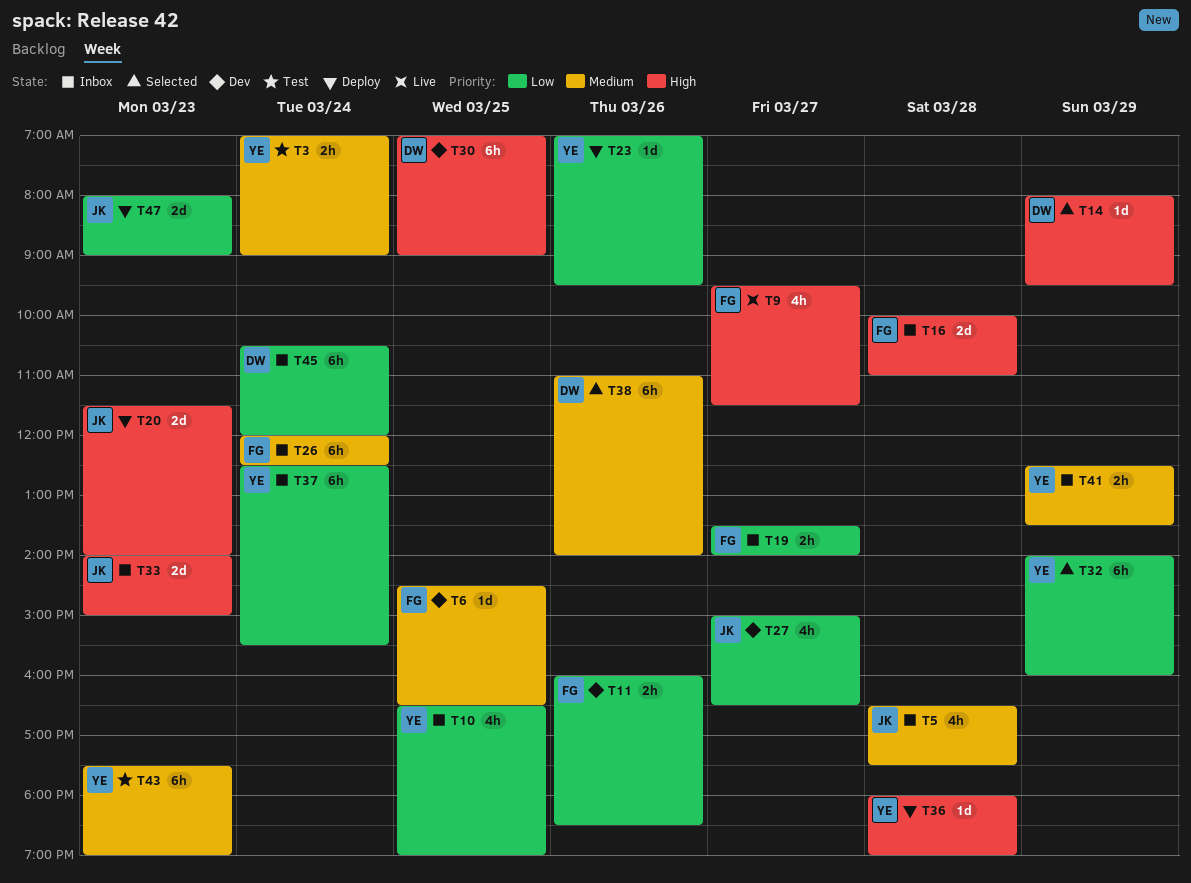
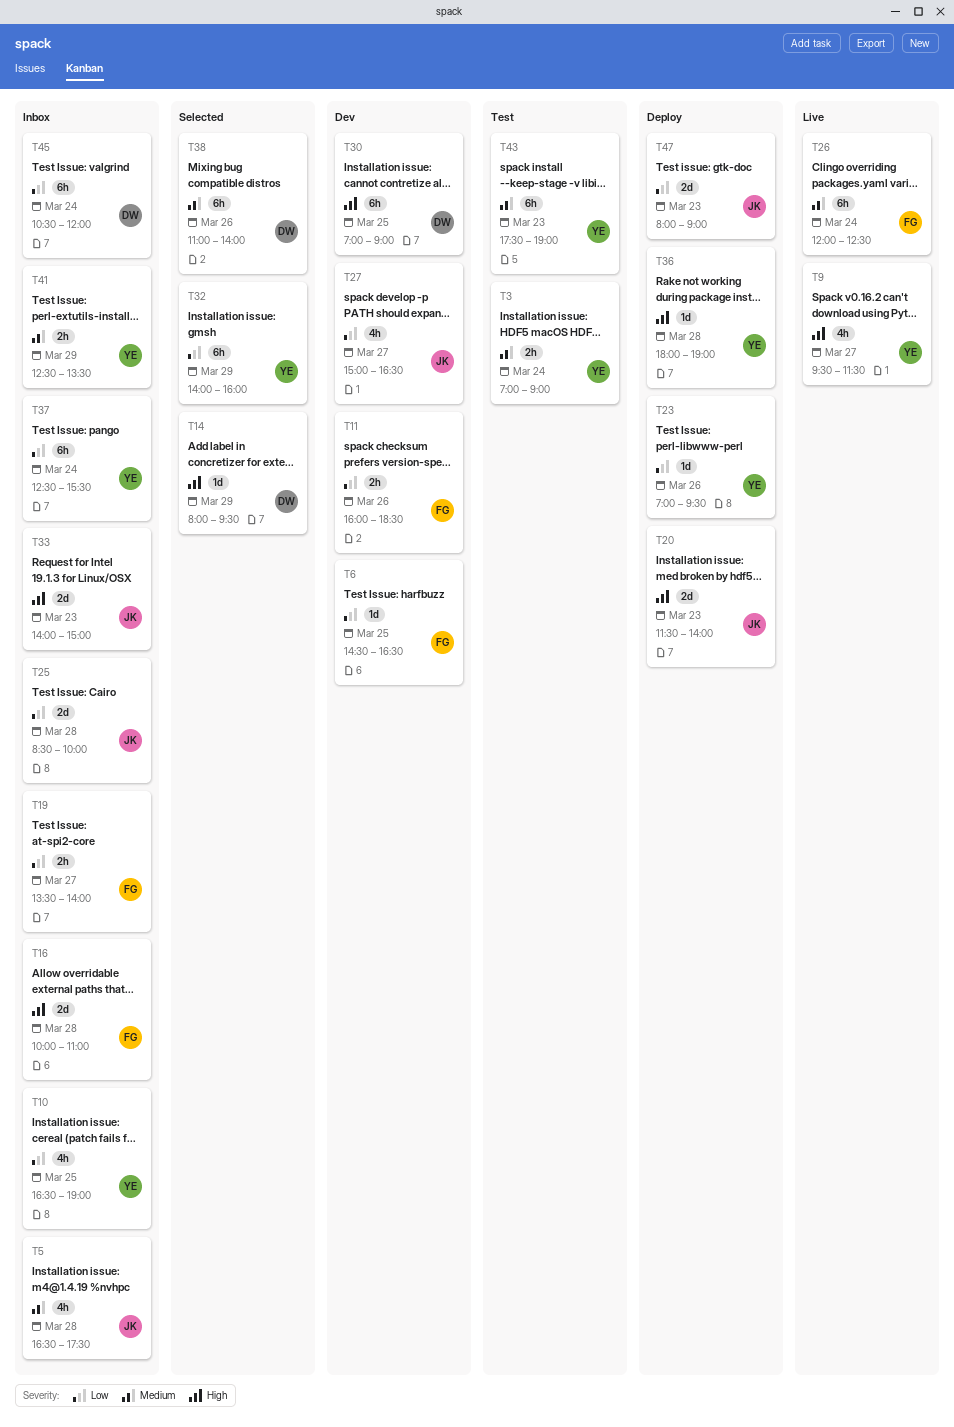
T6, priority: Medium -> Low
T9, owner: FG -> YE
T25: none -> present
T26, status: Inbox -> Live

